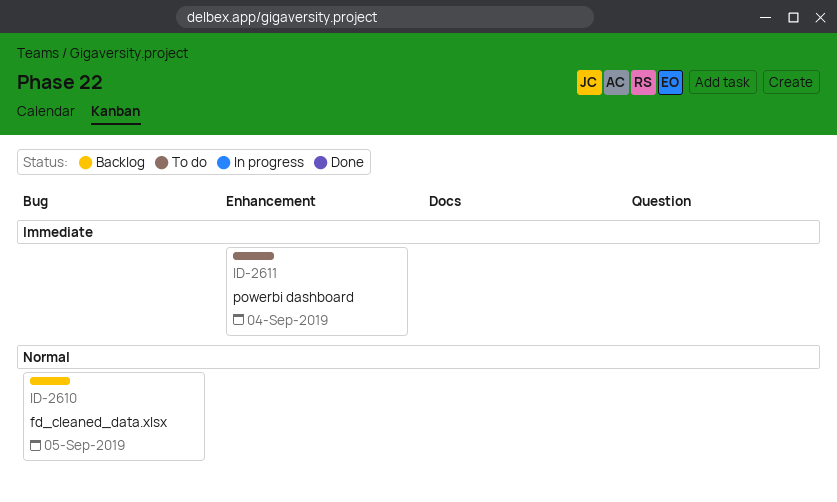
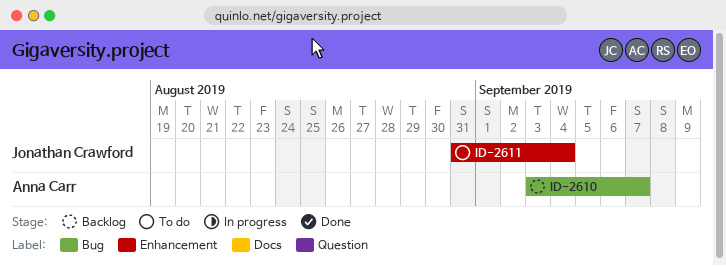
ID-2610, due: Sep 5 -> Sep 7

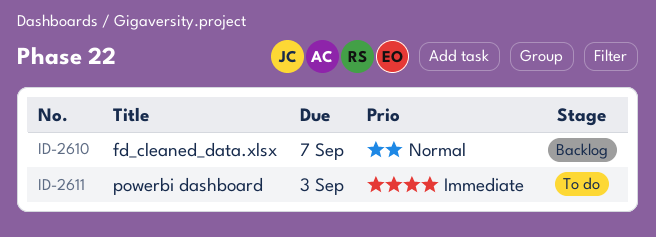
ID-2611, due: Sep 4 -> Sep 3

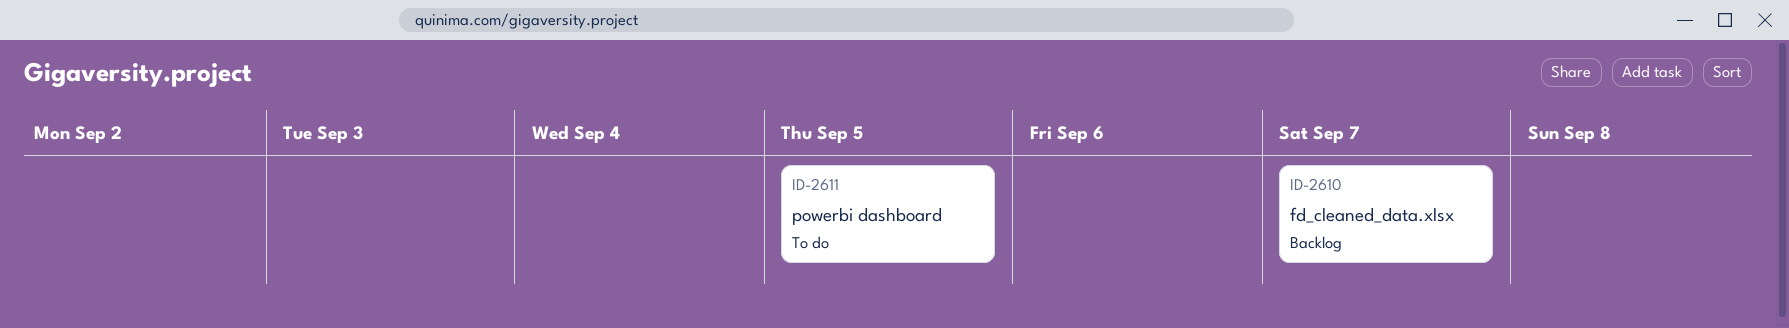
ID-2611, due: Sep 3 -> Sep 5

